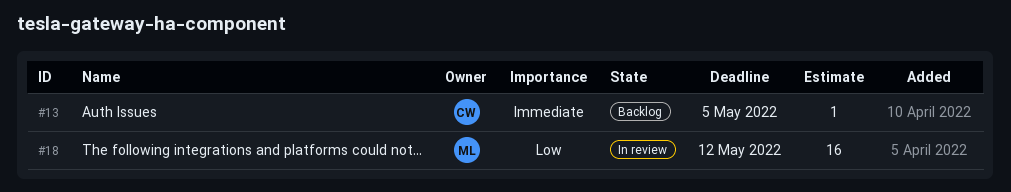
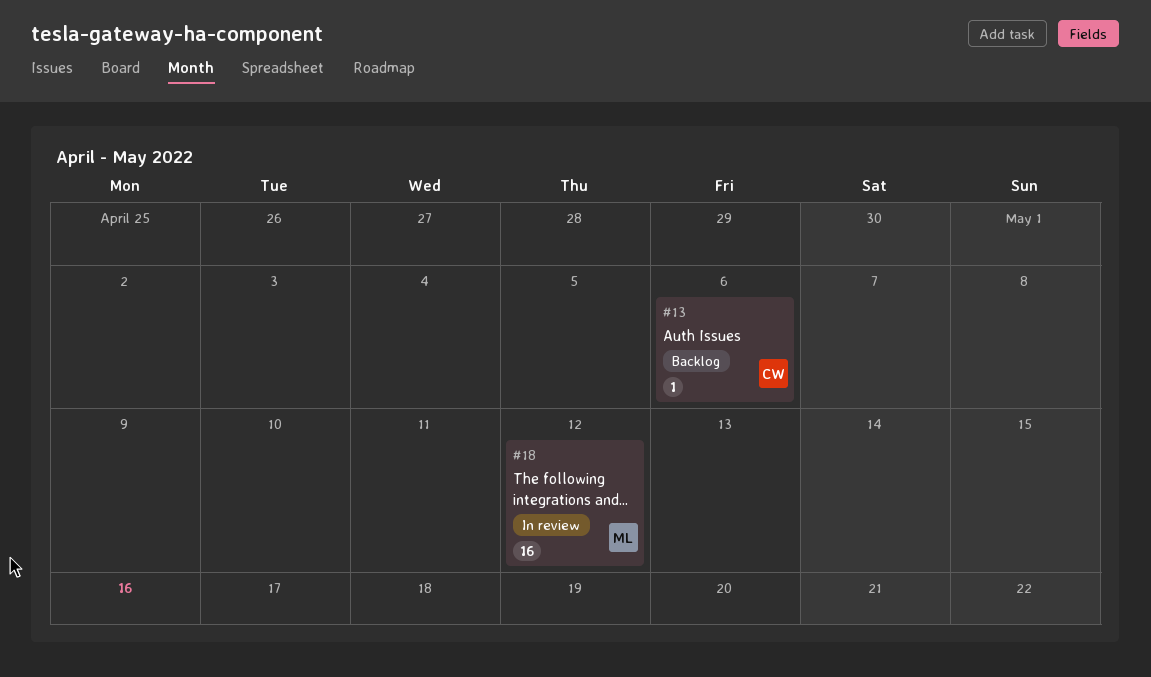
#13, due: May 5 -> May 6

